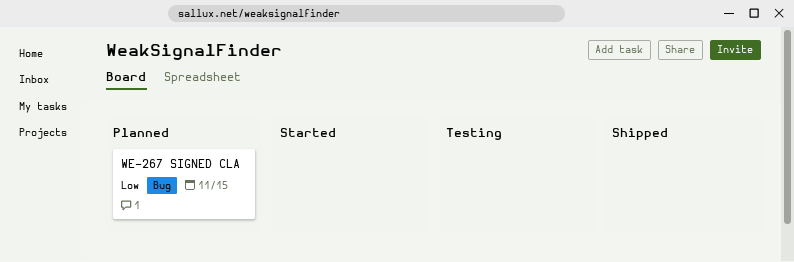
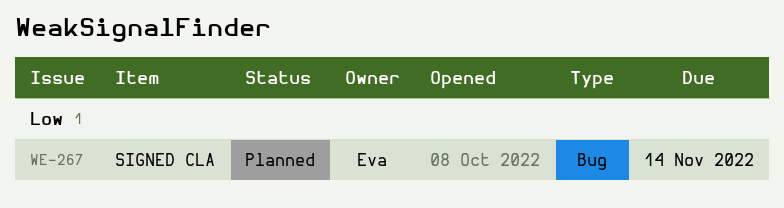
WE-267, due: Nov 15 -> Nov 14

